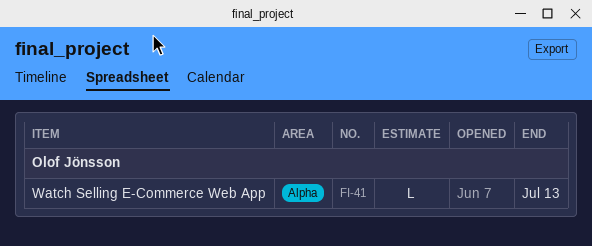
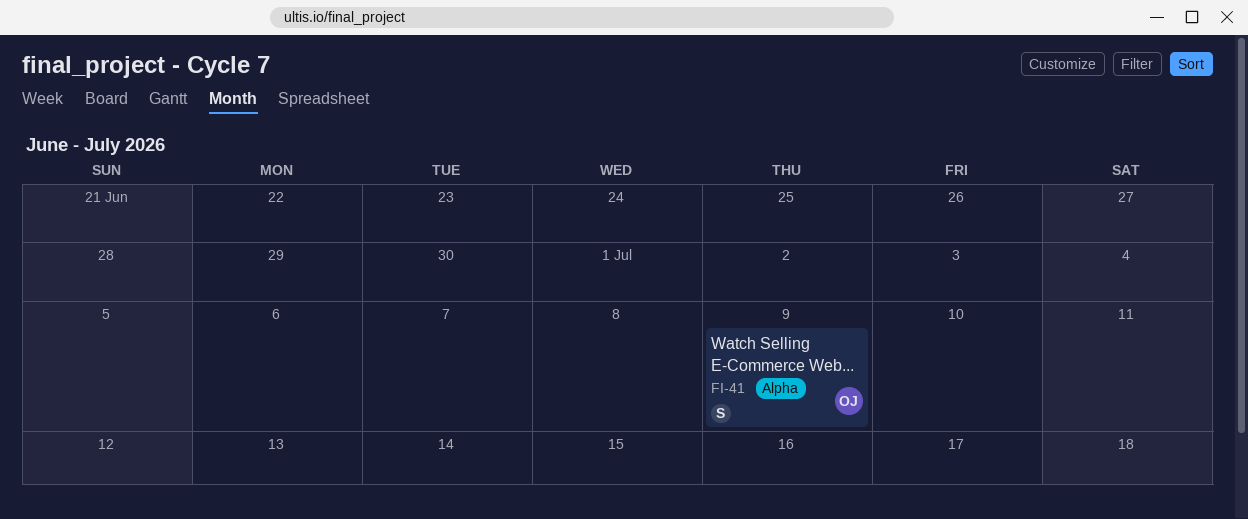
FI-41, estimate: L -> S
FI-41, due: Jul 13 -> Jul 9

